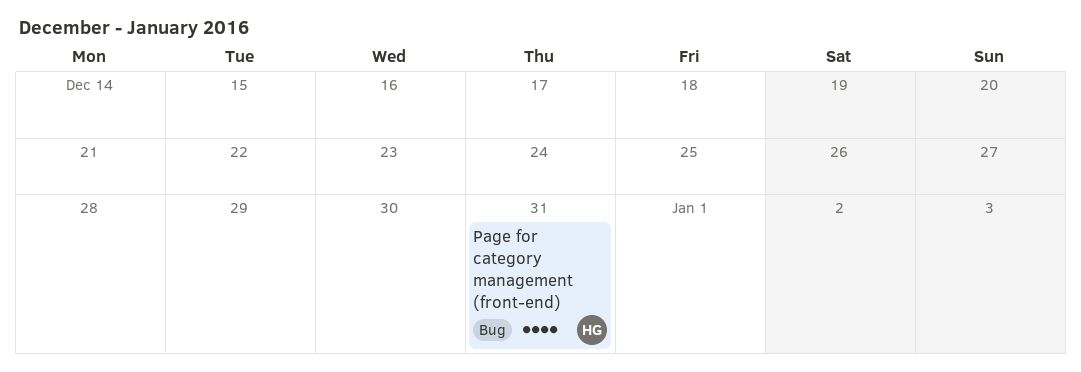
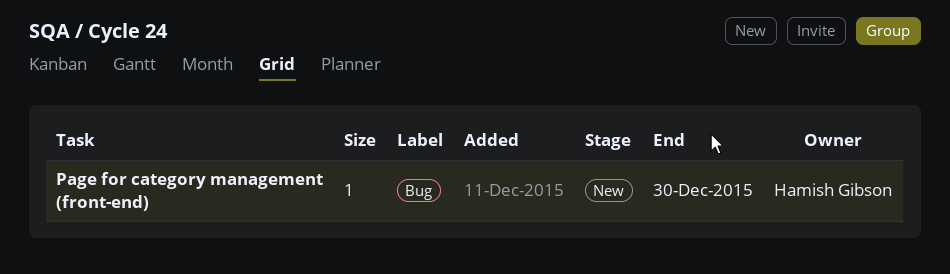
Page for category management (front-end), estimate: 4 -> 1
Page for category management (front-end), due: Dec 31 -> Dec 30

